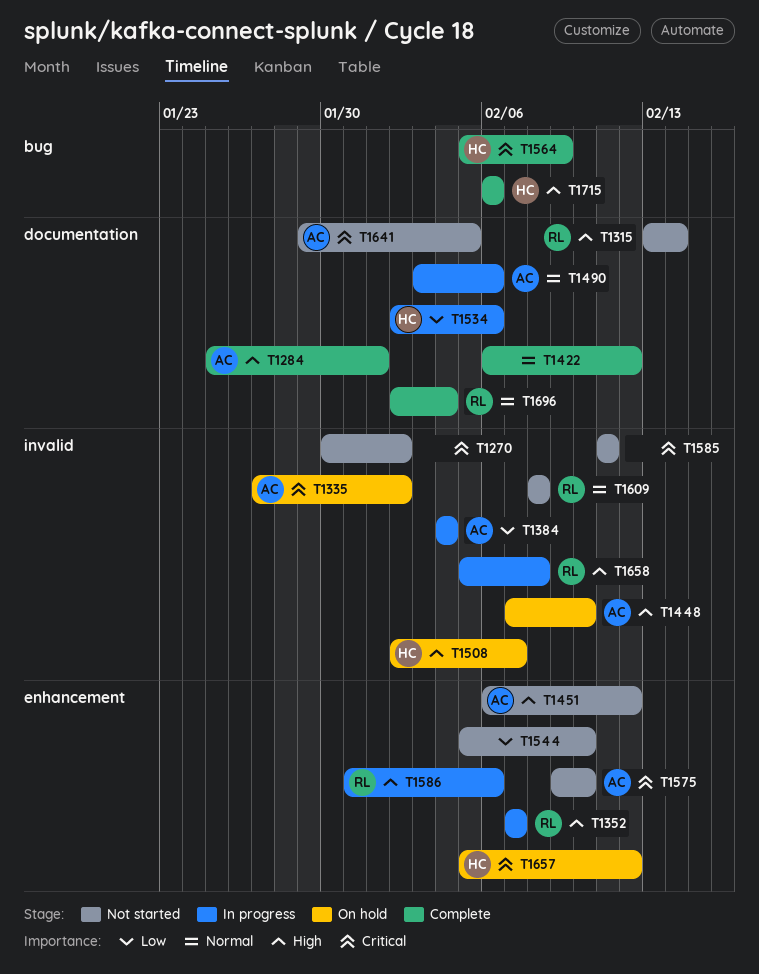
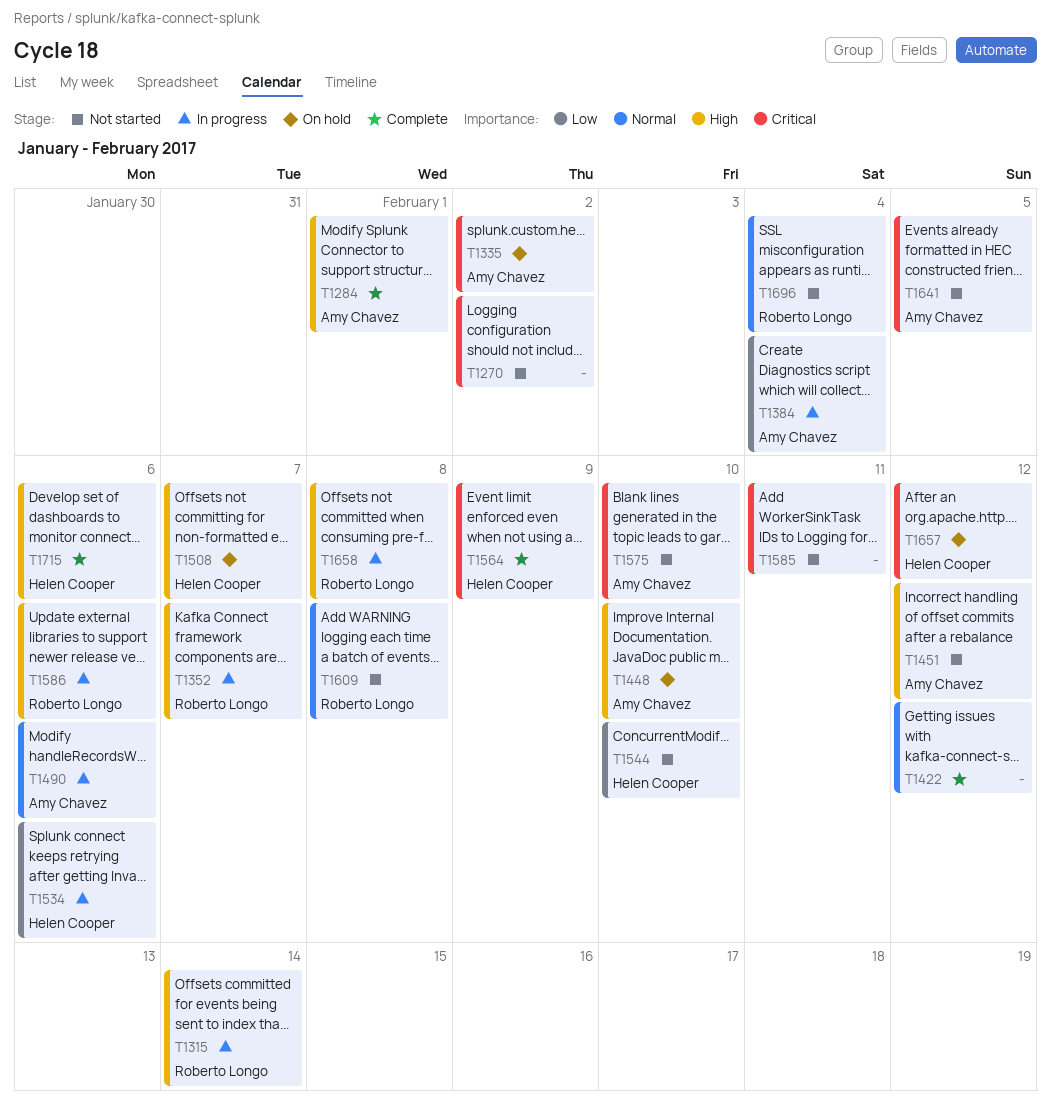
T1315, status: Not started -> In progress
T1544, owner: none -> Helen Cooper
T1696, status: Complete -> Not started

